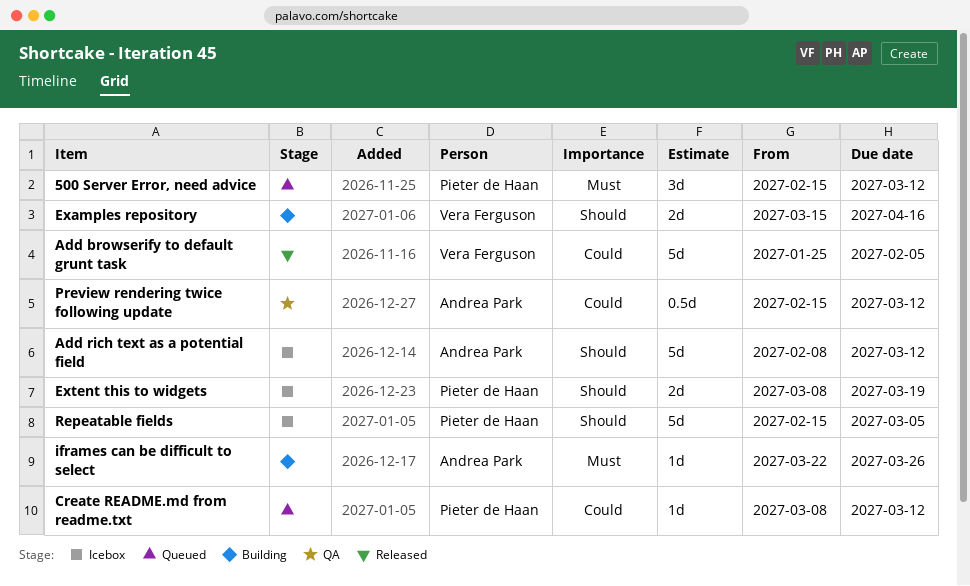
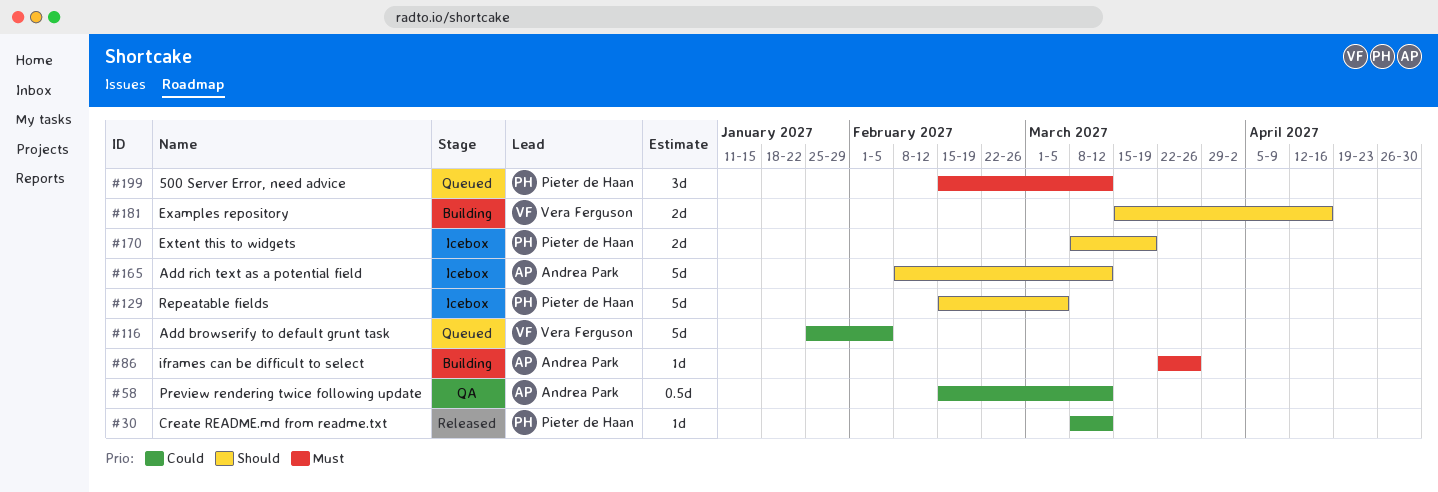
Add browserify to default grunt task, status: Released -> Queued
Create README.md from readme.txt, status: Queued -> Released

